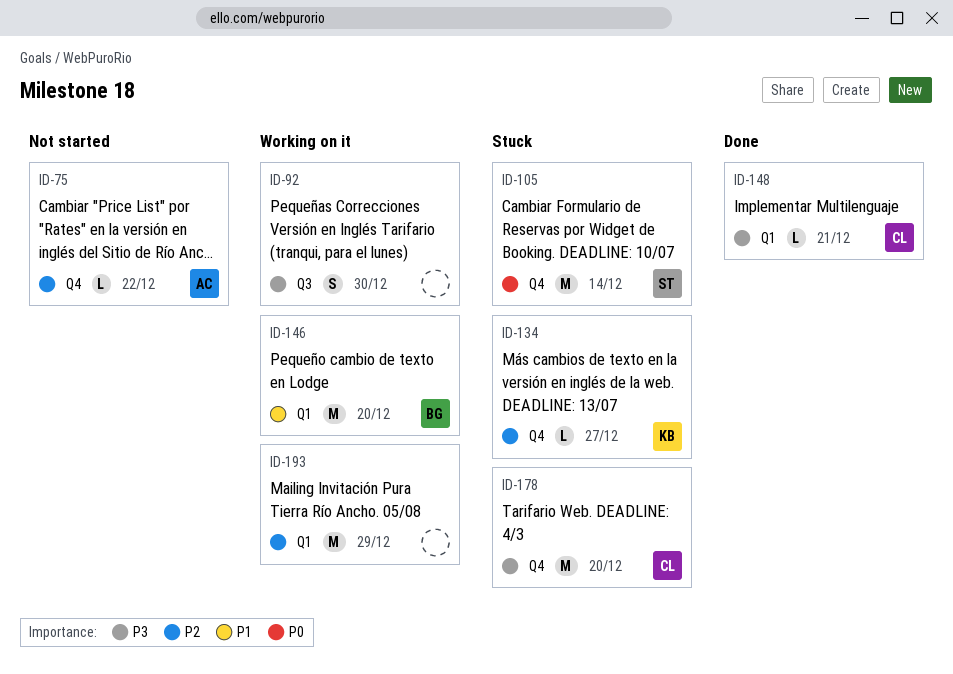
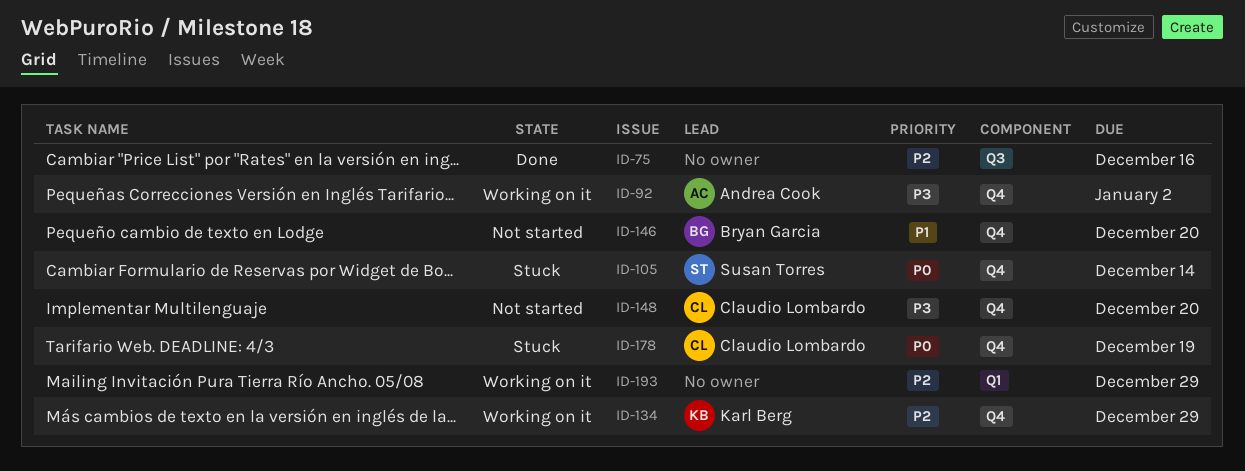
ID-75, status: Not started -> Done
ID-75, owner: Andrea Cook -> none
ID-75, label: Q4 -> Q3
ID-75, due: Dec 22 -> Dec 16
ID-92, owner: none -> Andrea Cook
ID-92, label: Q3 -> Q4
ID-92, due: Dec 30 -> Jan 2
ID-134, status: Stuck -> Working on it
ID-134, due: Dec 27 -> Dec 29
ID-146, status: Working on it -> Not started
ID-146, label: Q1 -> Q4
ID-148, status: Done -> Not started
ID-148, label: Q1 -> Q4
ID-148, due: Dec 21 -> Dec 20
ID-178, priority: P3 -> P0
ID-178, due: Dec 20 -> Dec 19

